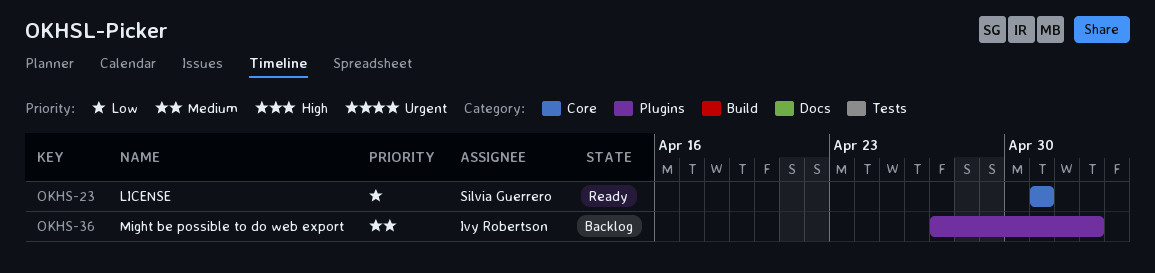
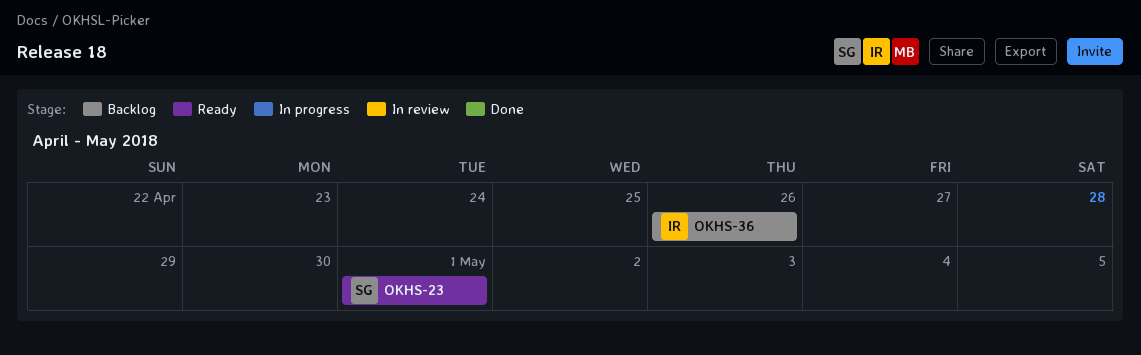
OKHS-36, start: Apr 27 -> Apr 26
OKHS-36, due: May 3 -> Apr 26

